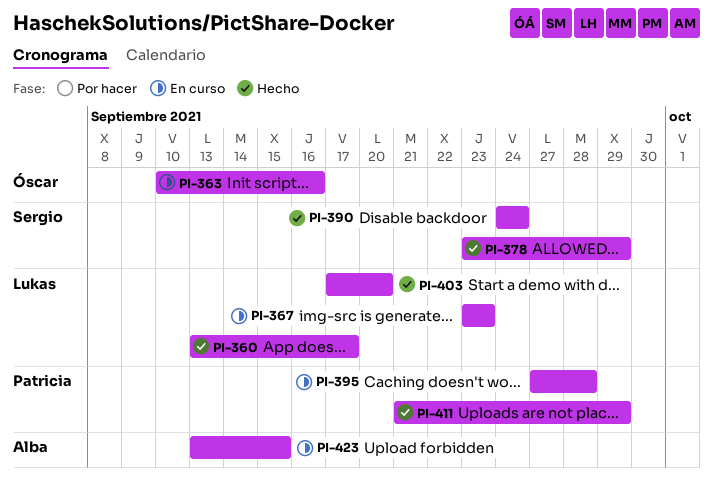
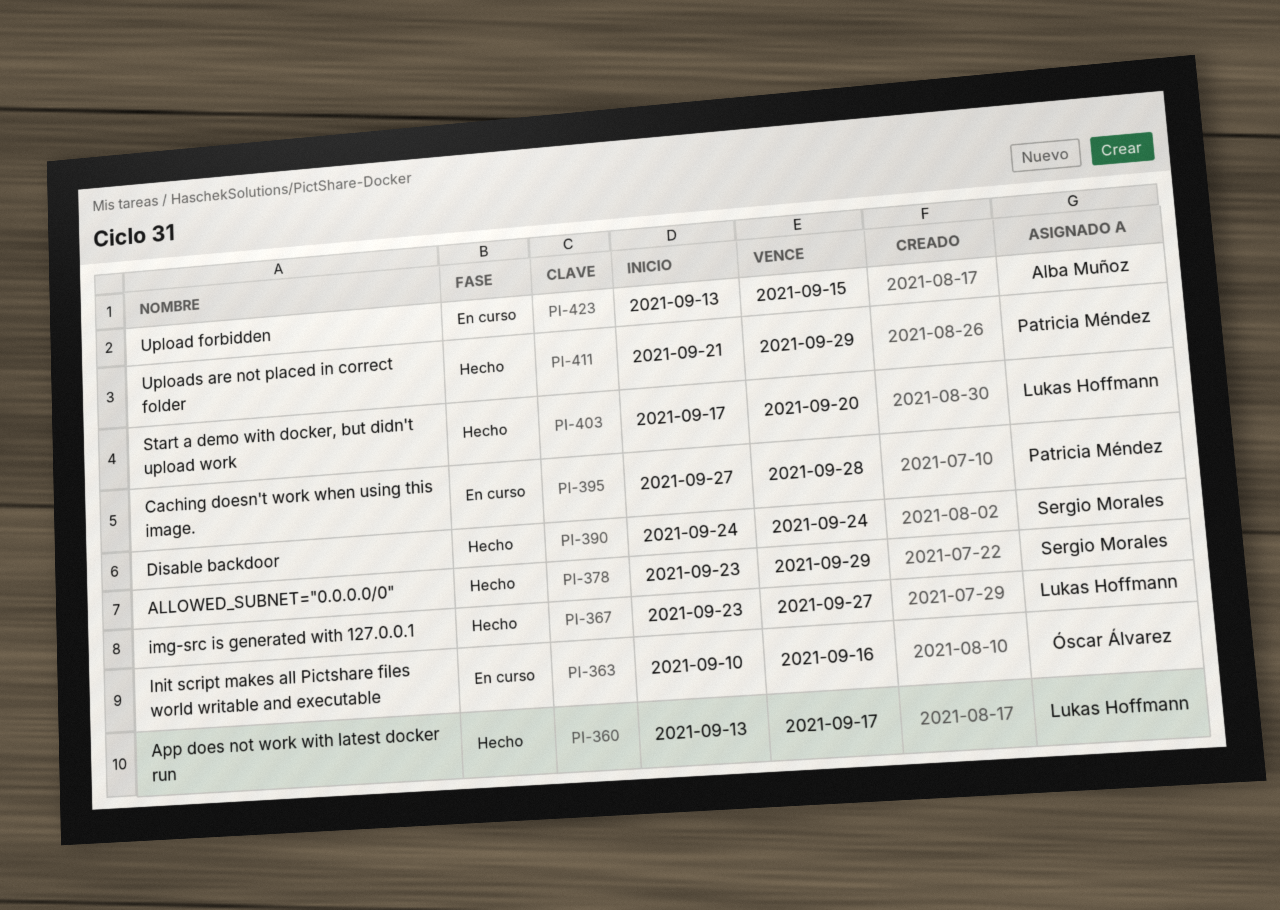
PI-367, status: En curso -> Hecho
PI-367, due: Sep 23 -> Sep 27

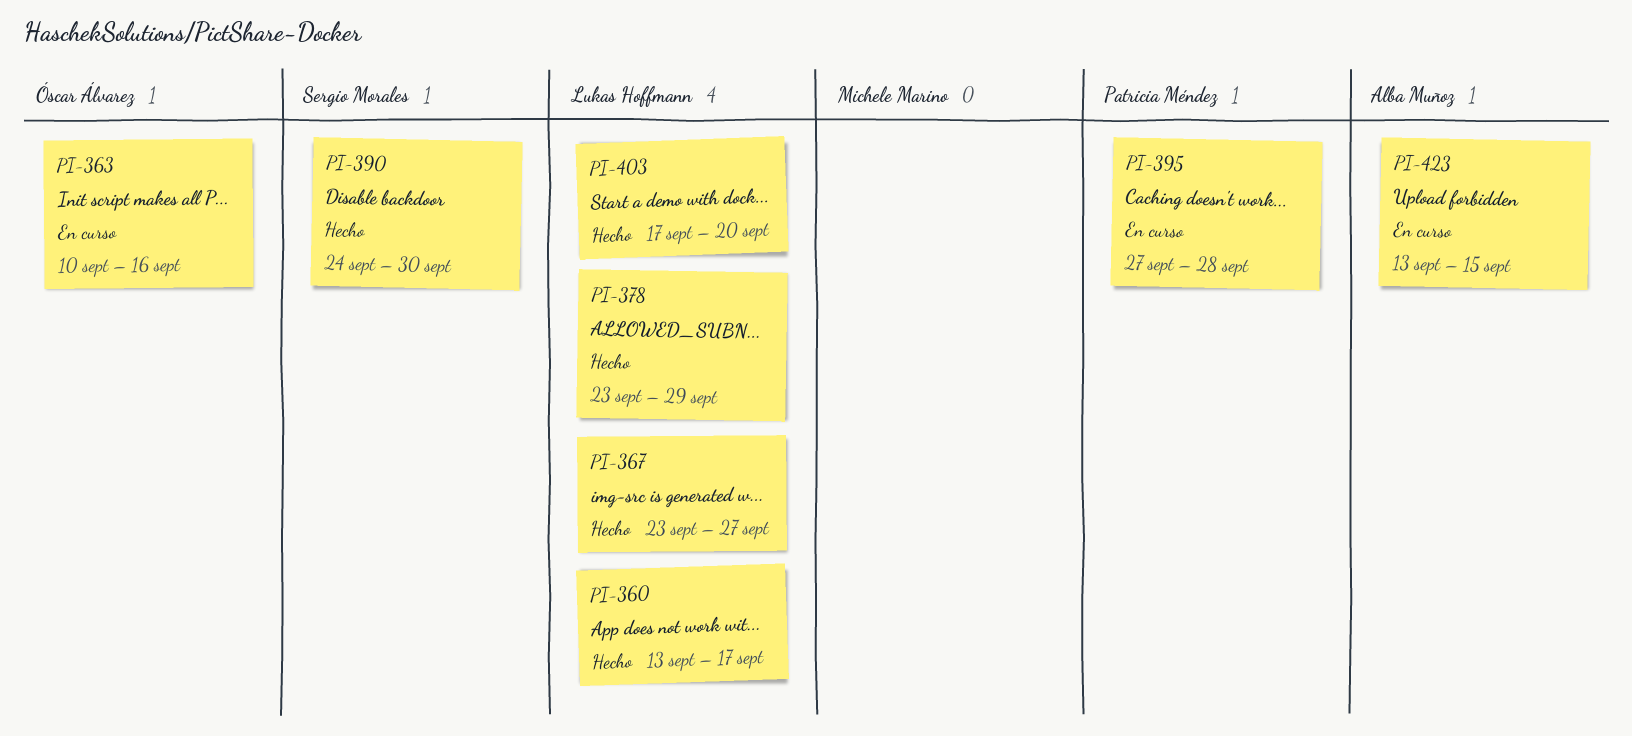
PI-378, owner: Sergio Morales -> Lukas Hoffmann
PI-390, due: Sep 24 -> Sep 30
PI-411: present -> none

